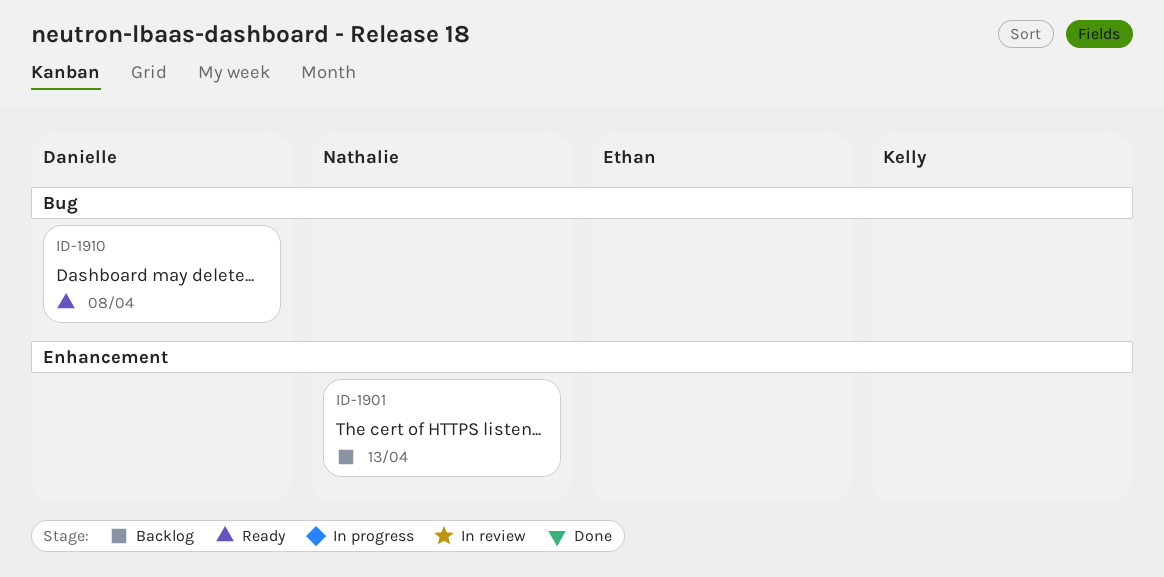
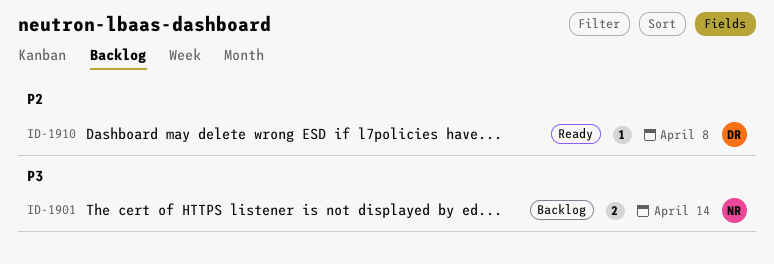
ID-1901, due: Apr 13 -> Apr 14

